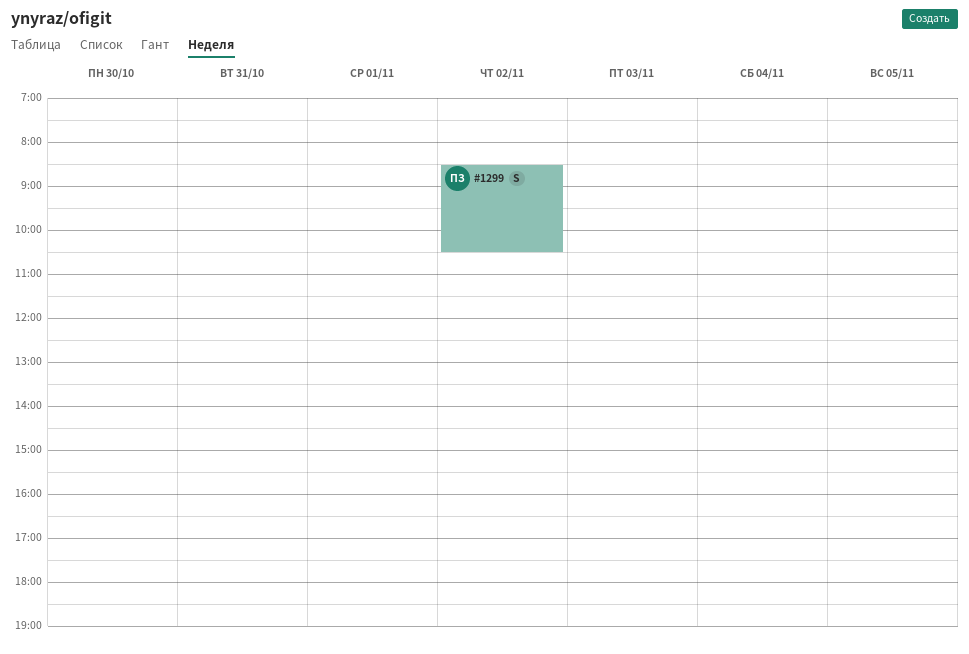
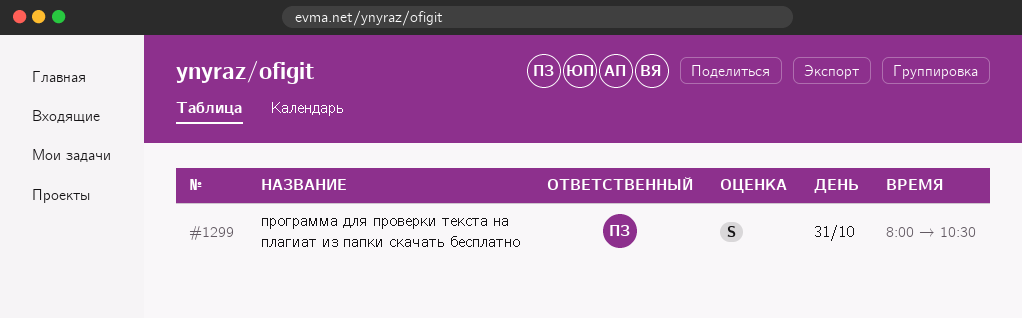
#1299, day: Nov 2 -> Oct 31
#1299, begins: 08:30 -> 08:00

